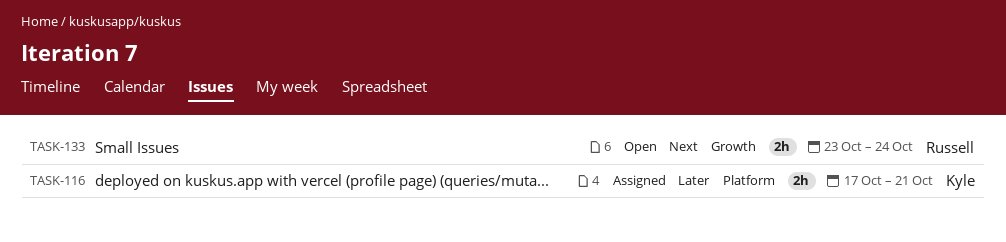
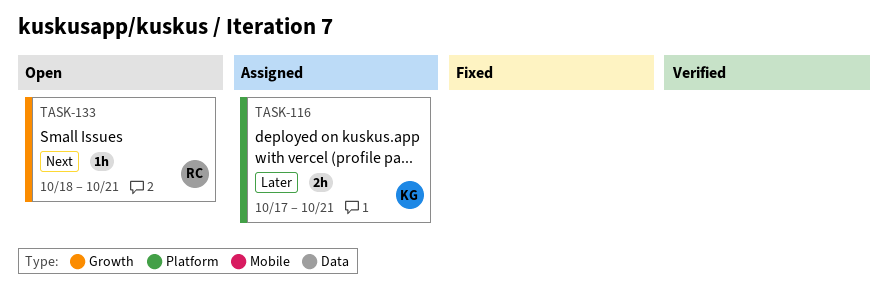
TASK-133, estimate: 2h -> 1h
TASK-133, start: Oct 23 -> Oct 18
TASK-133, due: Oct 24 -> Oct 21

